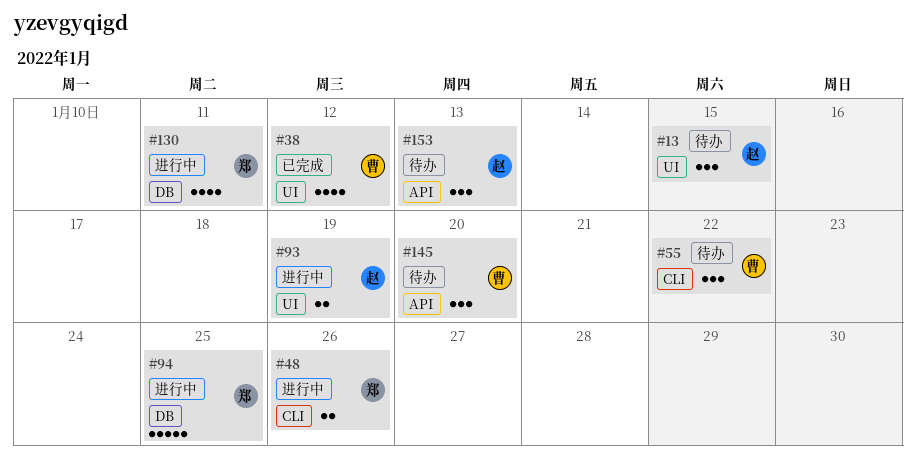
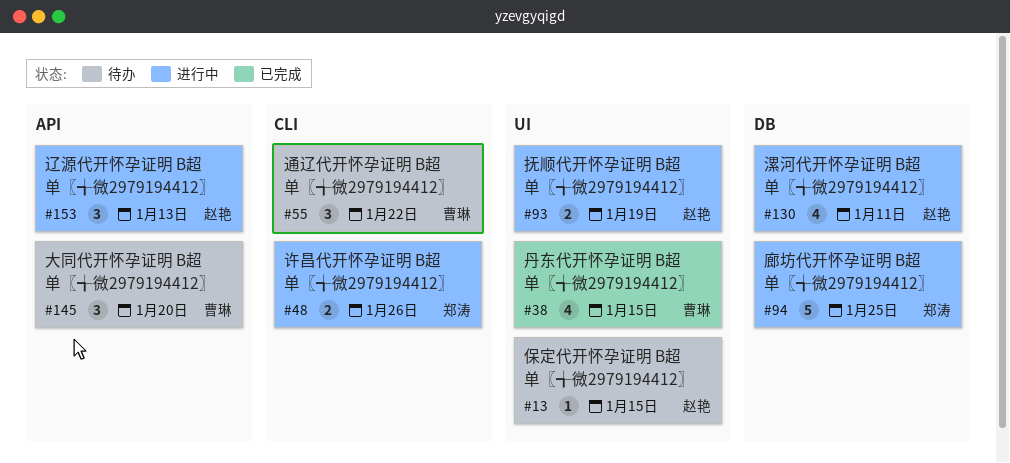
#13, estimate: 3 -> 1
#38, due: Jan 12 -> Jan 15
#130, owner: 郑涛 -> 赵艳
#153, status: 待办 -> 进行中

